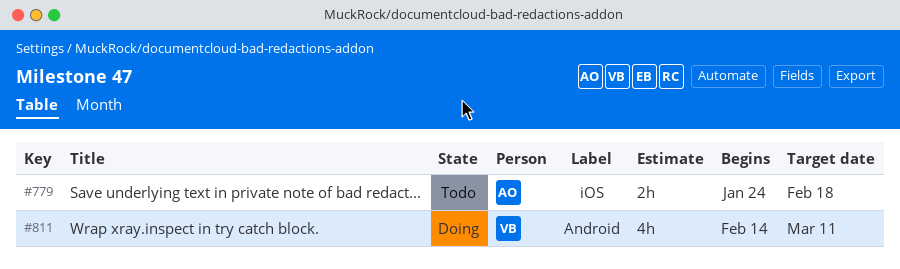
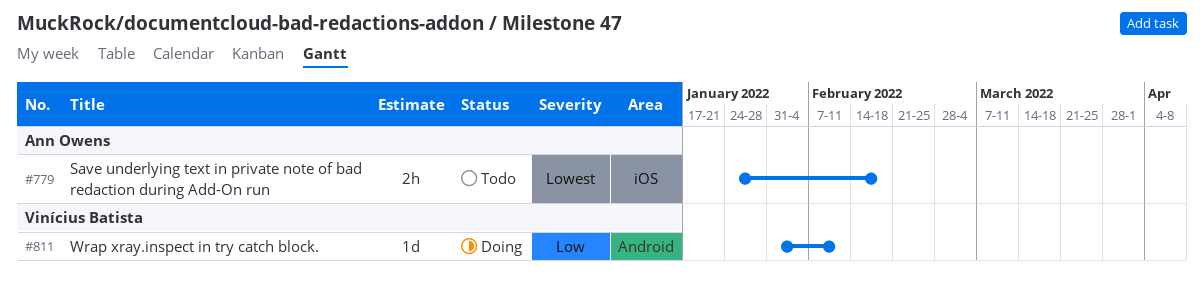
#811, estimate: 4h -> 1d
#811, start: Feb 14 -> Jan 31
#811, due: Mar 11 -> Feb 11

